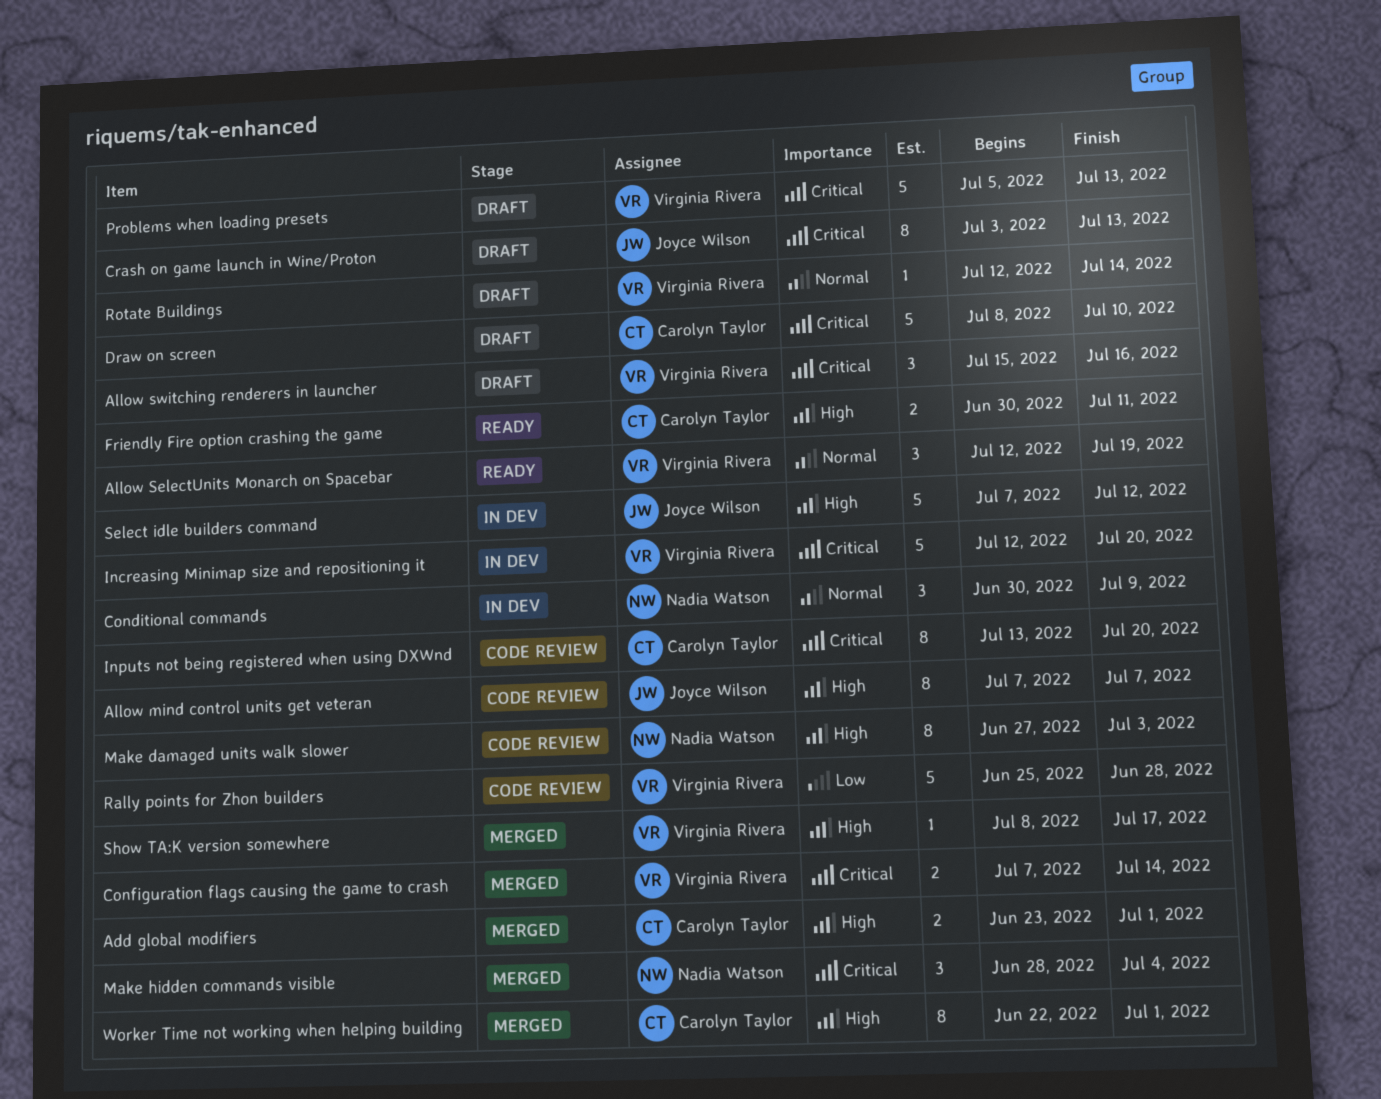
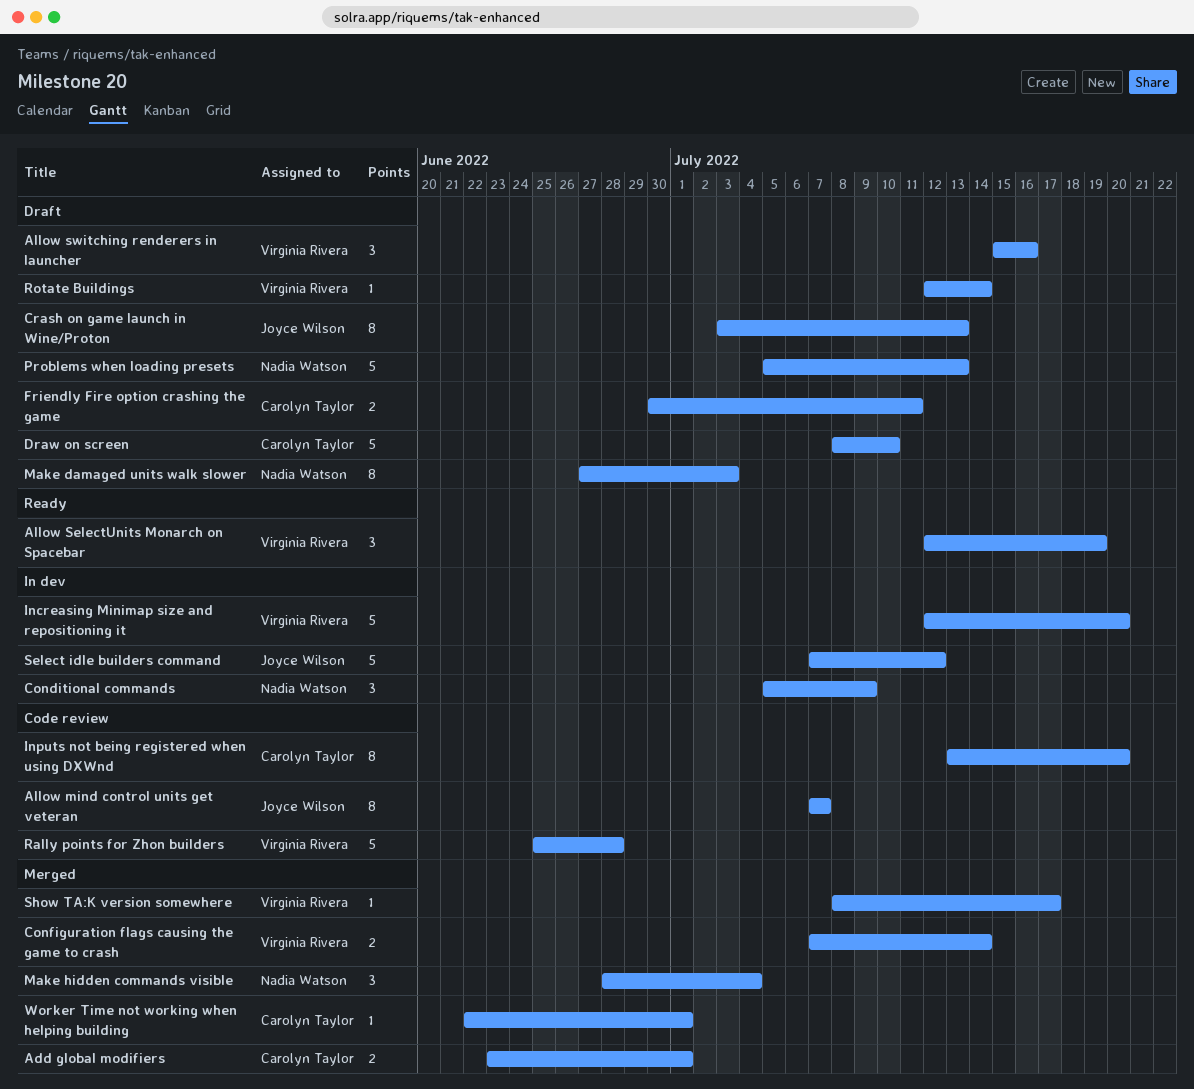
Conditional commands, start: Jun 30 -> Jul 5
Friendly Fire option crashing the game, status: Ready -> Draft
Make damaged units walk slower, status: Code review -> Draft
Problems when loading presets, owner: Virginia Rivera -> Nadia Watson
Worker Time not working when helping building, estimate: 8 -> 1

